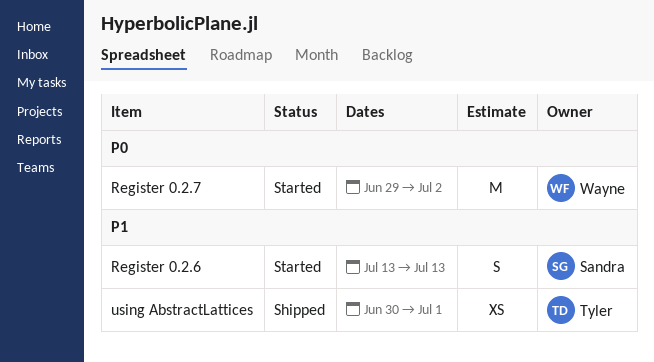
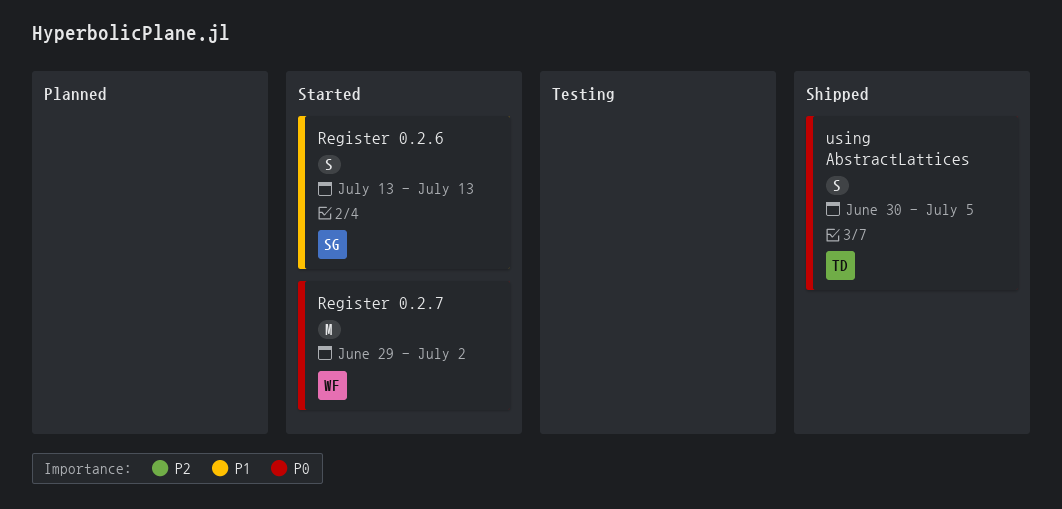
using AbstractLattices, priority: P1 -> P0
using AbstractLattices, estimate: XS -> S
using AbstractLattices, due: Jul 1 -> Jul 5

